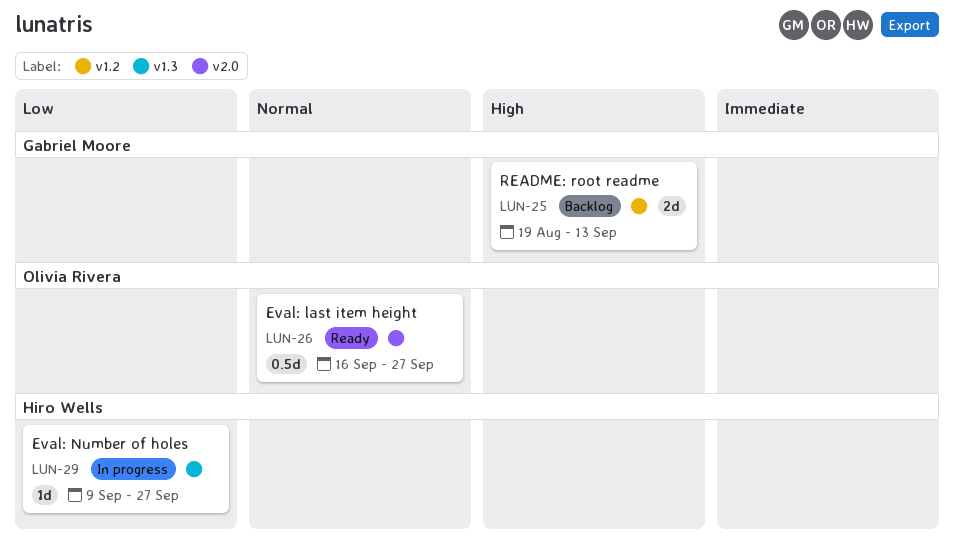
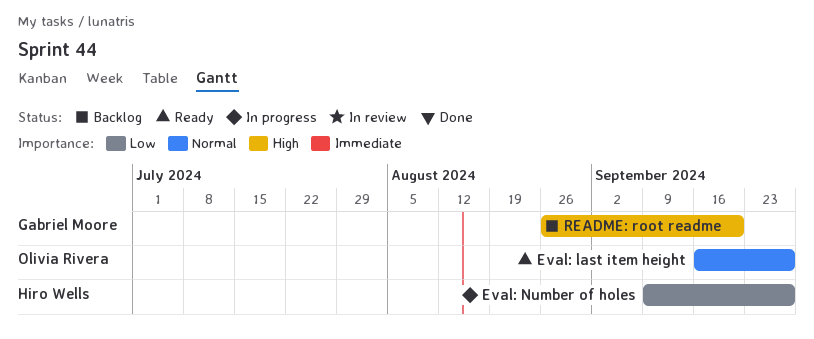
README: root readme, start: Aug 19 -> Aug 26
README: root readme, due: Sep 13 -> Sep 20

